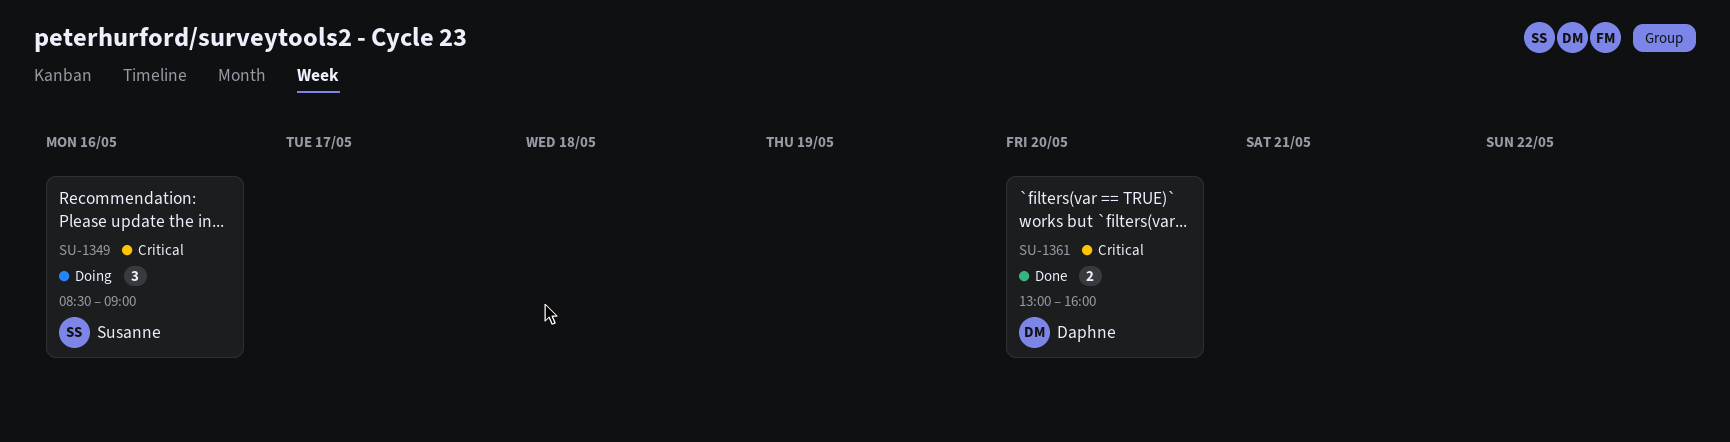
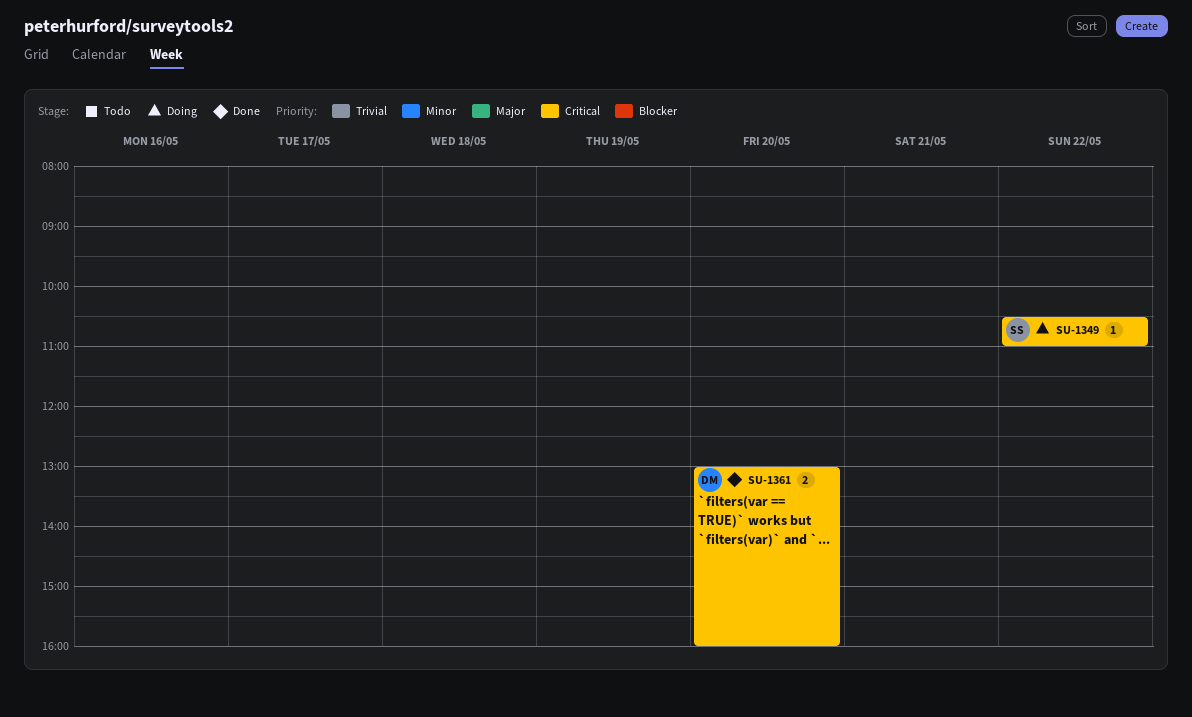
SU-1349, estimate: 3 -> 1
SU-1349, day: May 16 -> May 22
SU-1349, begins: 08:30 -> 10:30
SU-1349, ends: 09:00 -> 11:00

